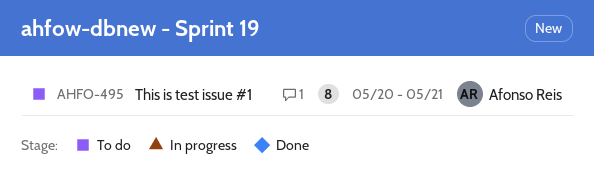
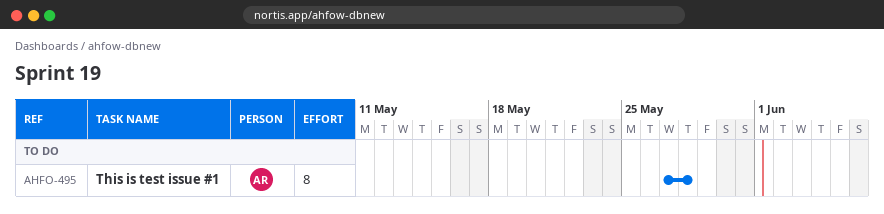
AHFO-495, start: May 20 -> May 27
AHFO-495, due: May 21 -> May 28

